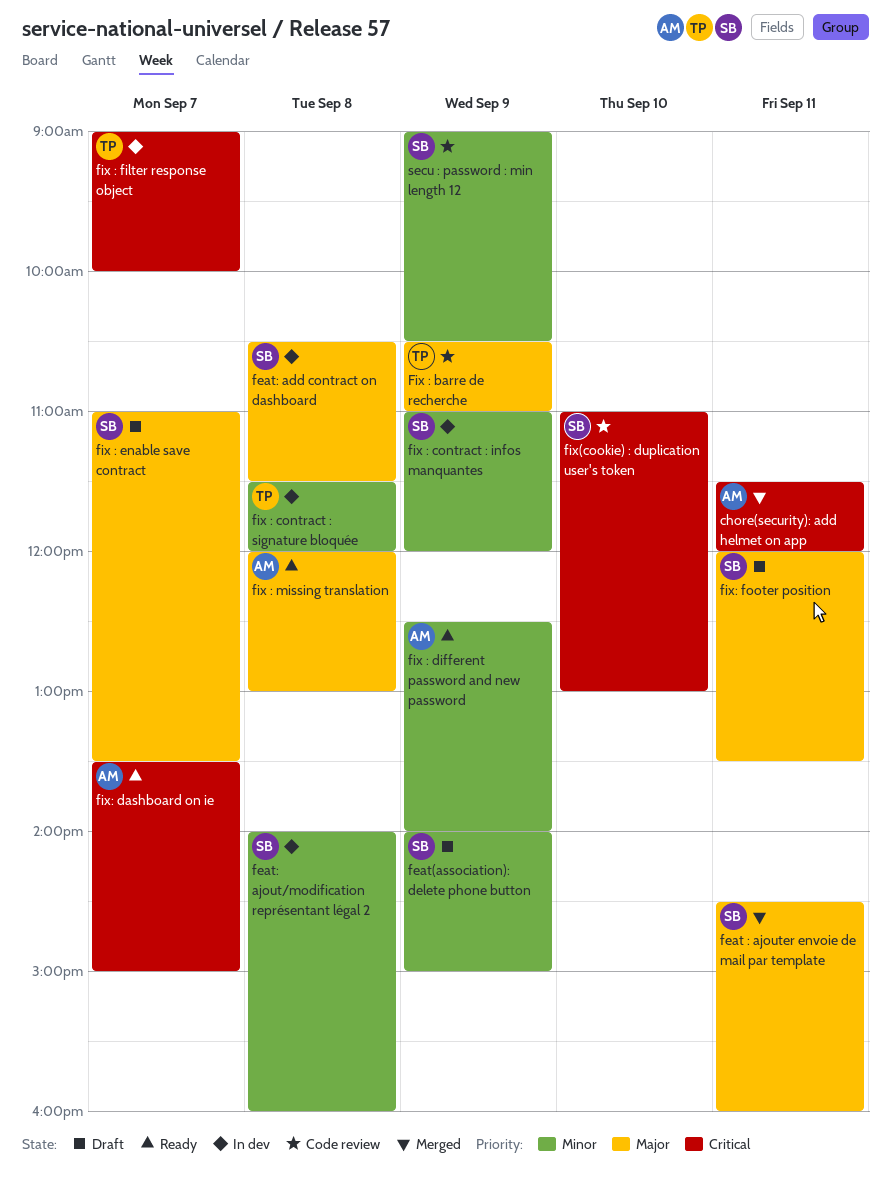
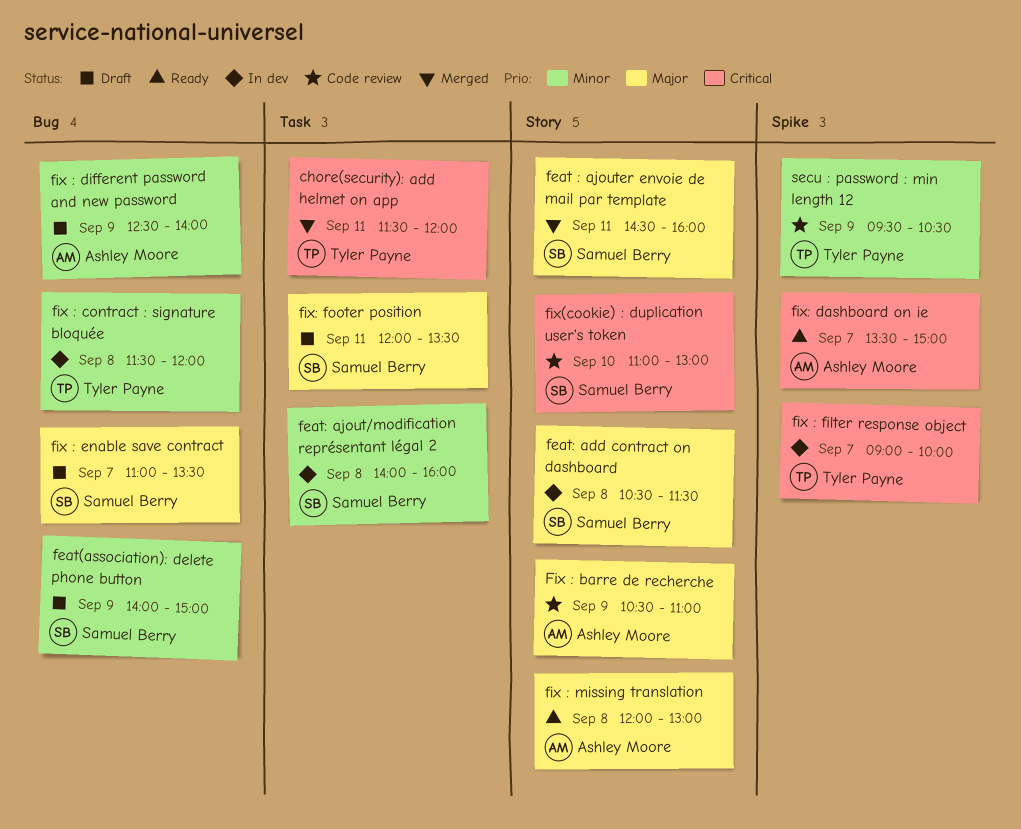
chore(security): add helmet on app, owner: Ashley Moore -> Tyler Payne
Fix : barre de recherche, owner: Tyler Payne -> Ashley Moore
fix : contract : infos manquantes: present -> none
fix : different password and new password, status: Ready -> Draft
secu : password : min length 12, owner: Samuel Berry -> Tyler Payne
secu : password : min length 12, begins: 09:00 -> 09:30

